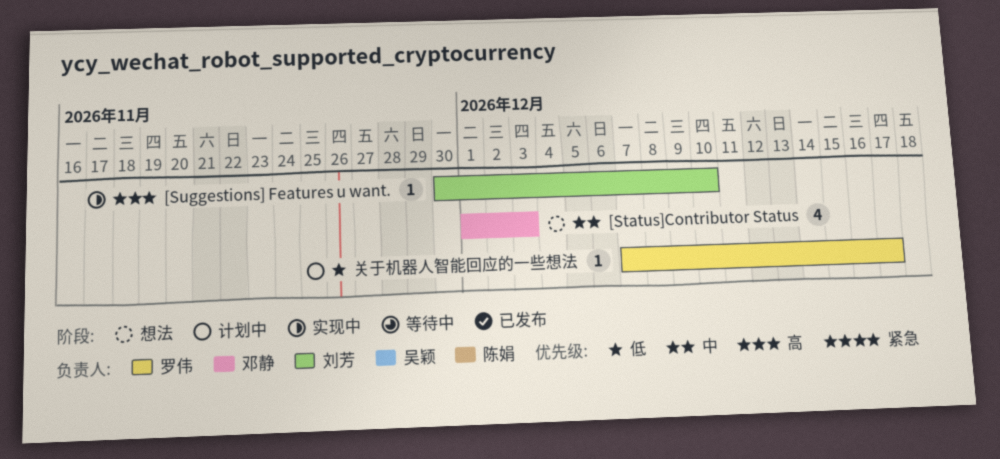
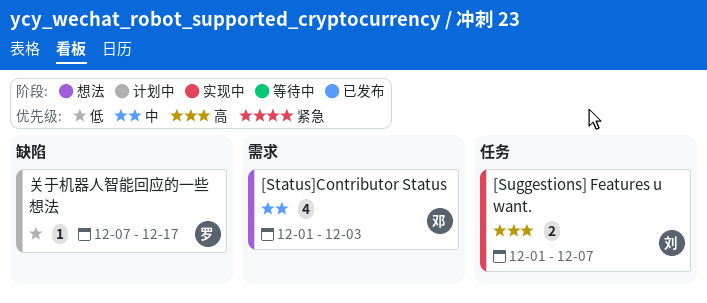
[Suggestions] Features u want., estimate: 1 -> 2
[Suggestions] Features u want., start: Nov 30 -> Dec 1
[Suggestions] Features u want., due: Dec 10 -> Dec 7

